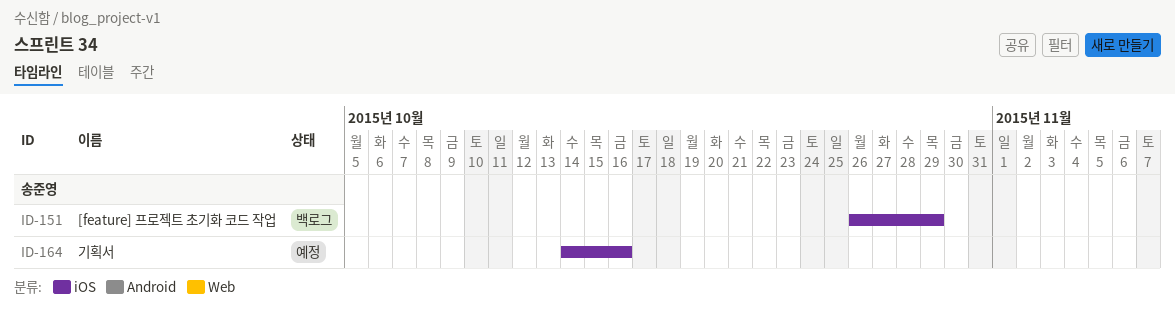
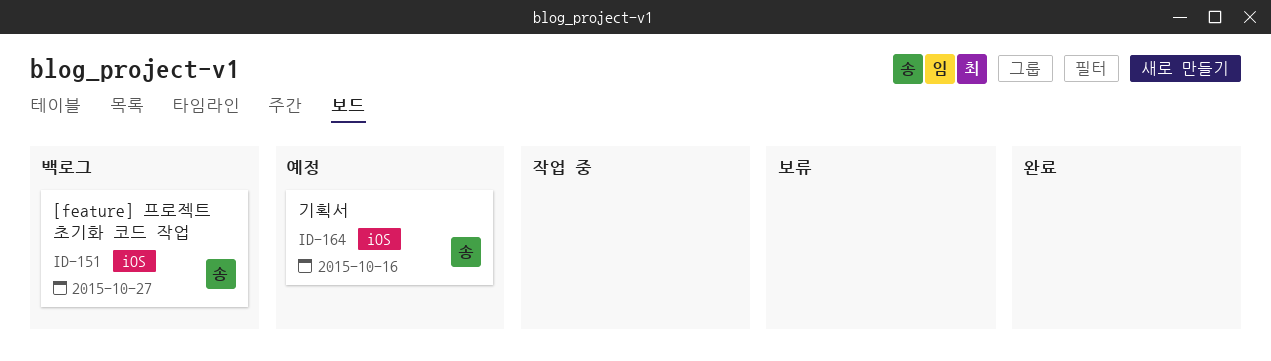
ID-151, due: Oct 29 -> Oct 27

